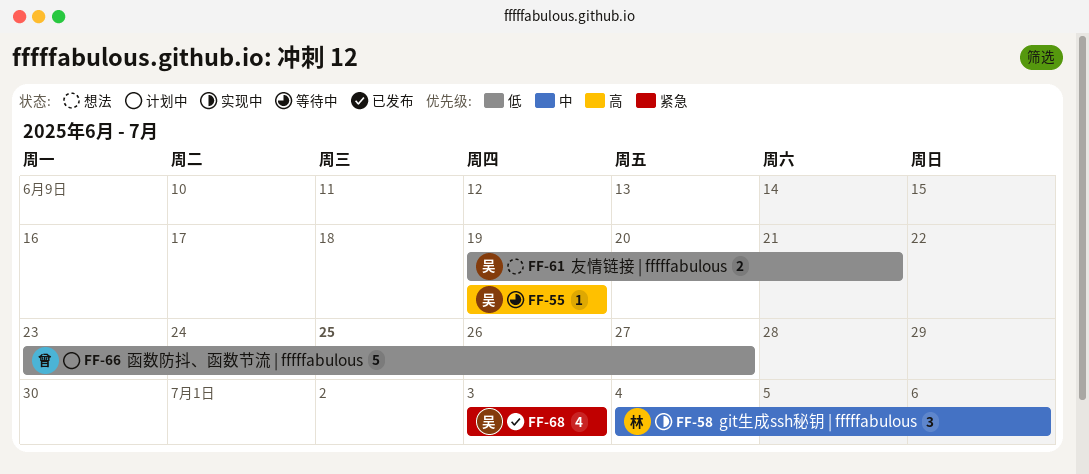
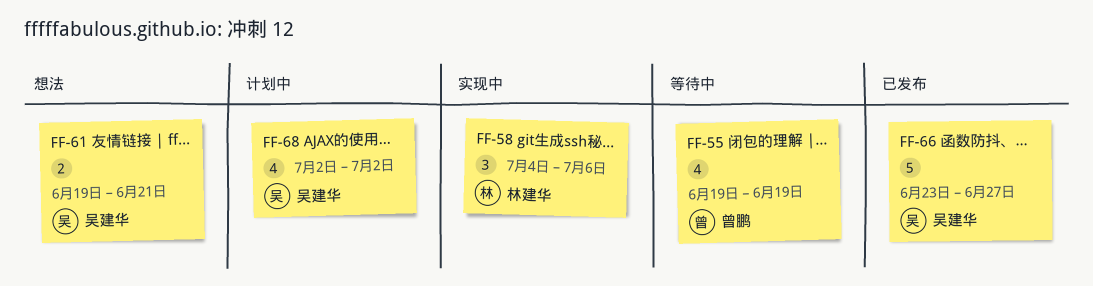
FF-55, owner: 吴建华 -> 曾鹏
FF-55, estimate: 1 -> 4
FF-66, status: 计划中 -> 已发布
FF-66, owner: 曾鹏 -> 吴建华
FF-68, status: 已发布 -> 计划中
FF-68, start: Jul 3 -> Jul 2
FF-68, due: Jul 3 -> Jul 2

